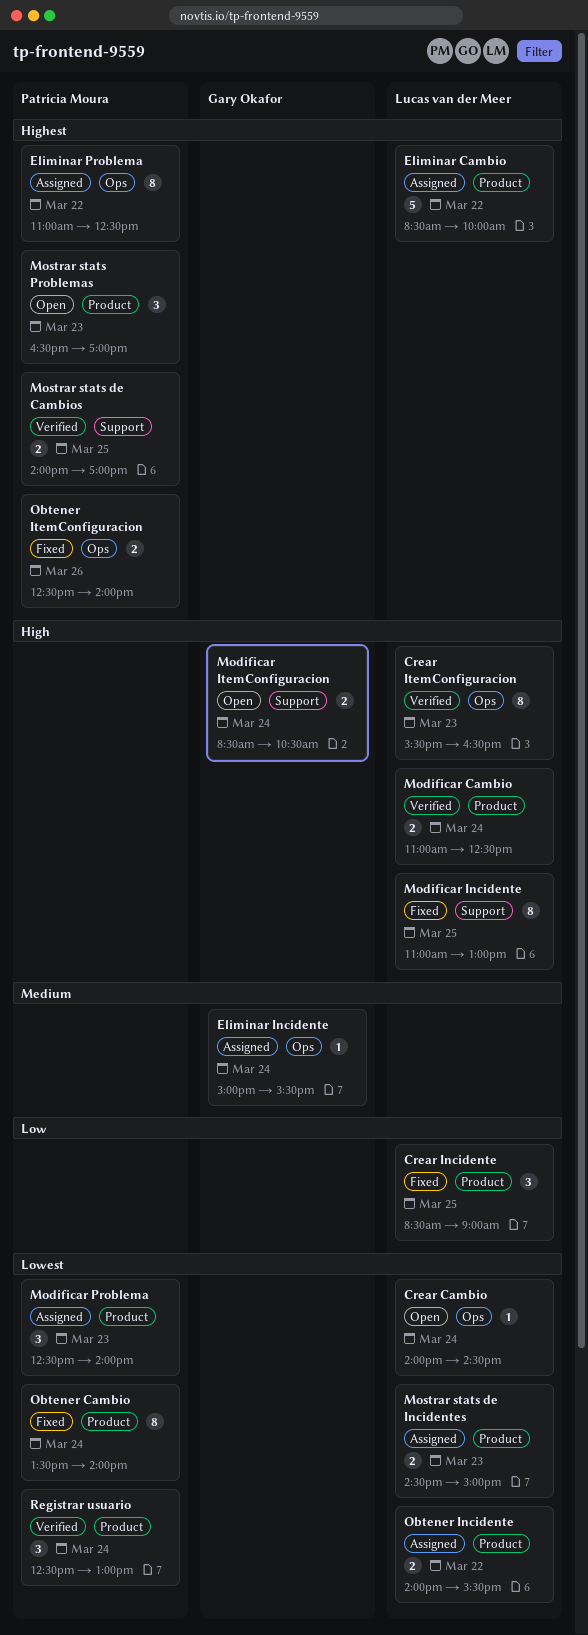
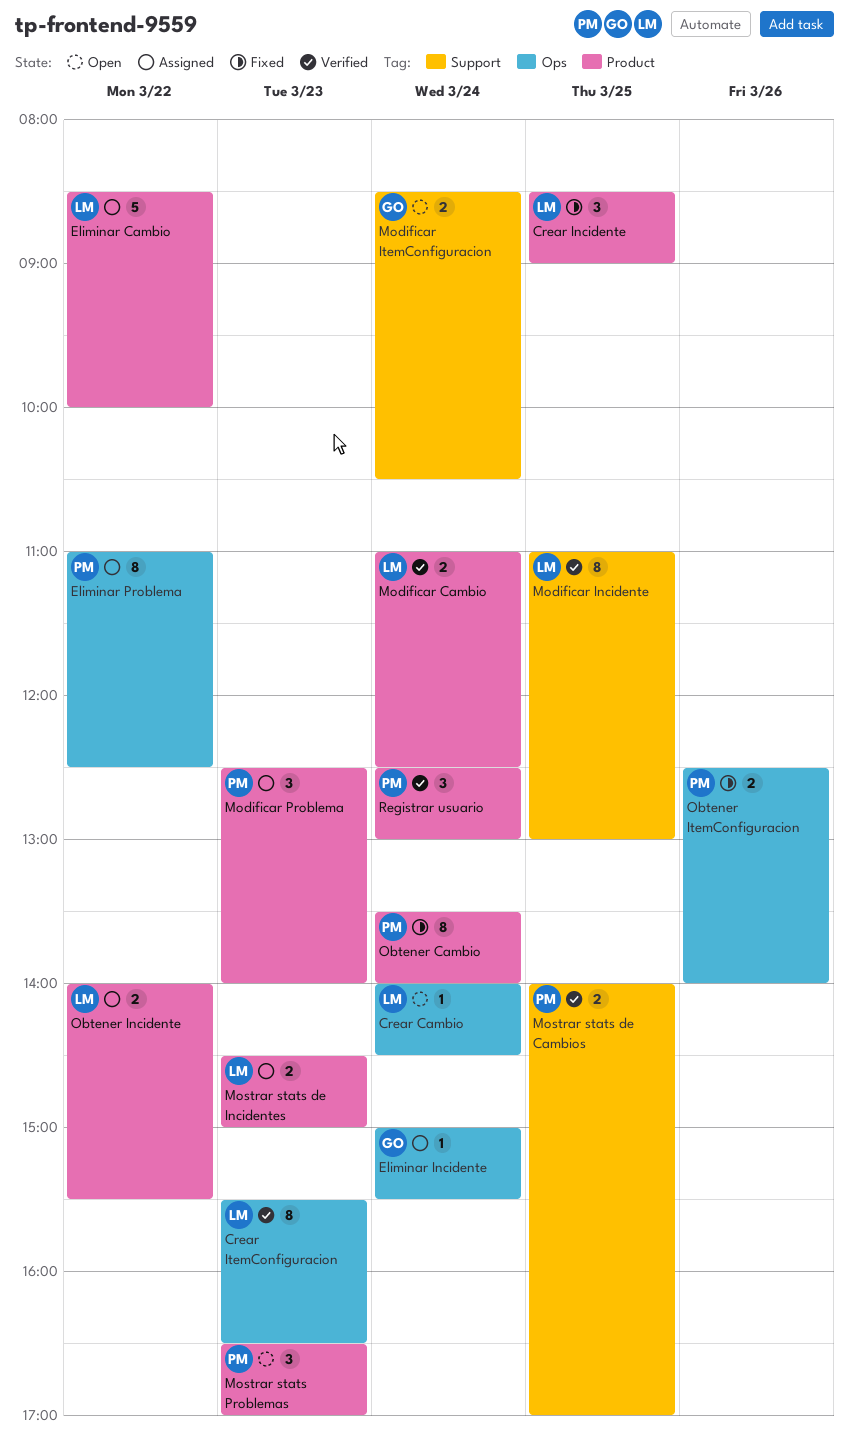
Modificar Incidente, status: Fixed -> Verified

